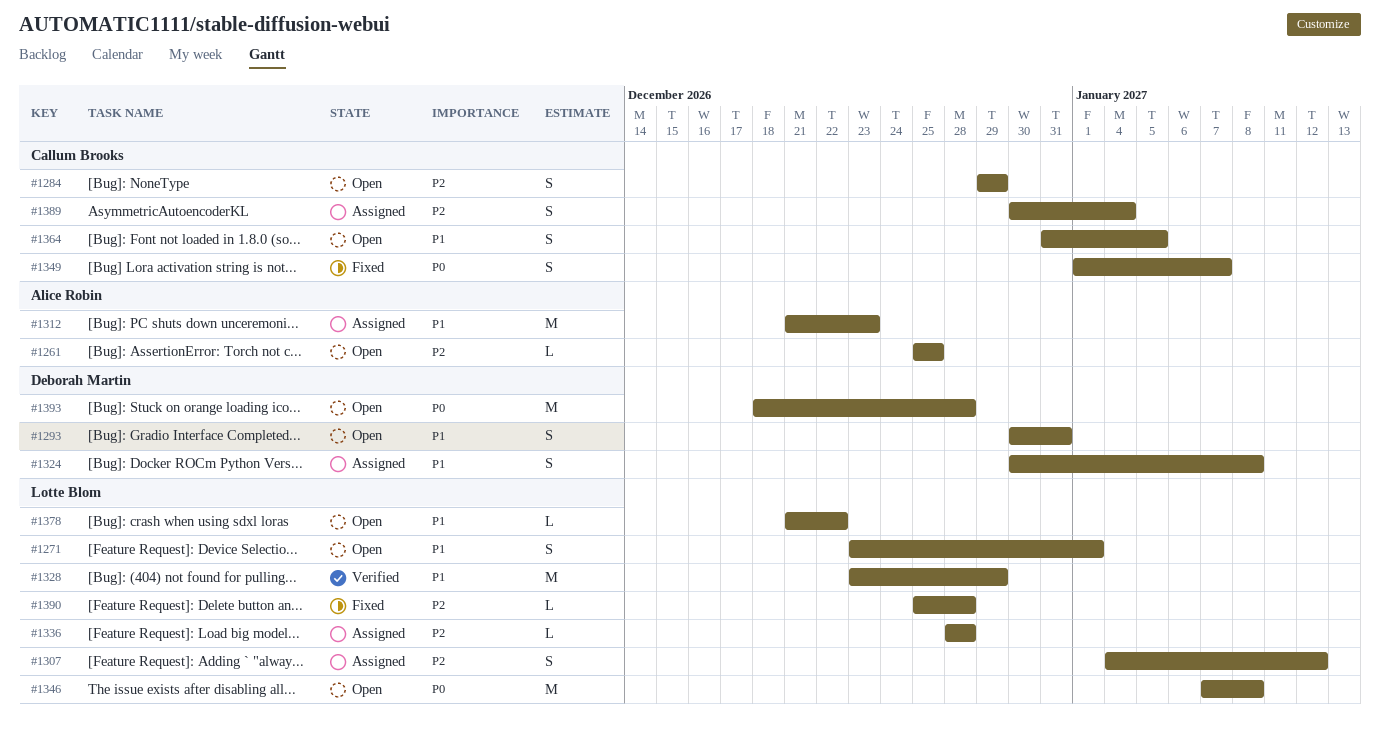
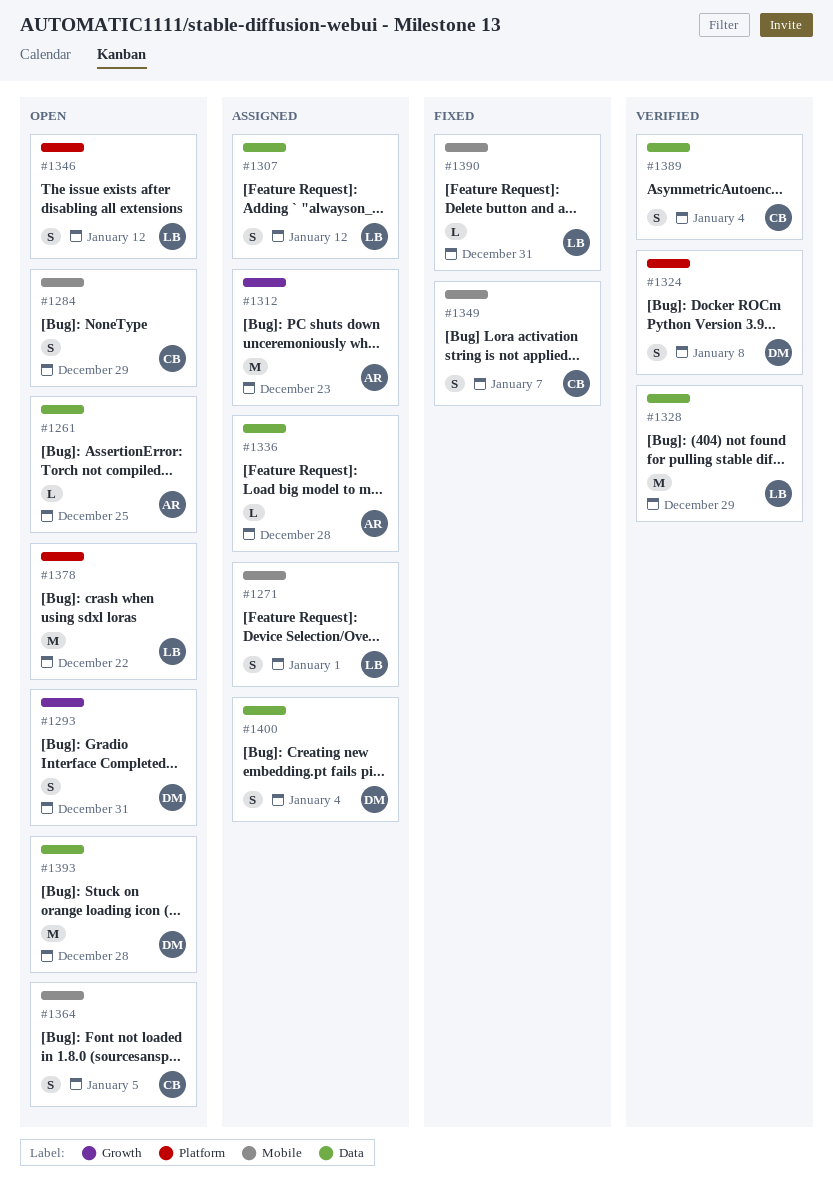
#1271, status: Open -> Assigned
#1324, status: Assigned -> Verified
#1336, owner: Lotte Blom -> Alice Robin
#1346, estimate: M -> S
#1346, due: Jan 8 -> Jan 12
#1378, estimate: L -> M
#1389, status: Assigned -> Verified
#1390, due: Dec 28 -> Dec 31
#1400: none -> present

